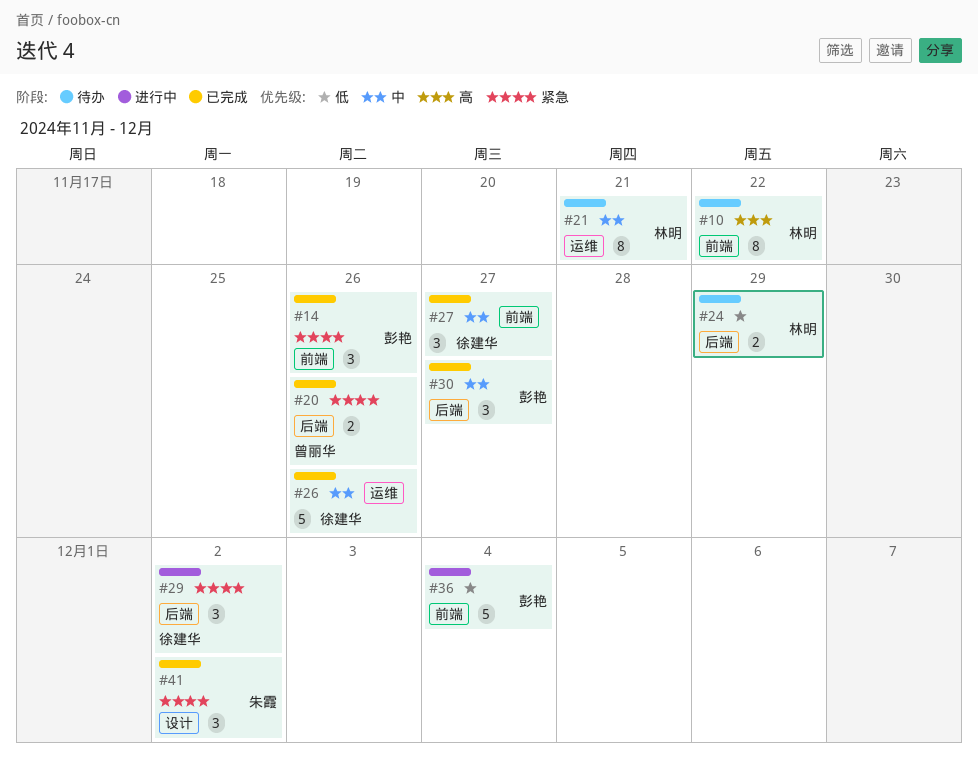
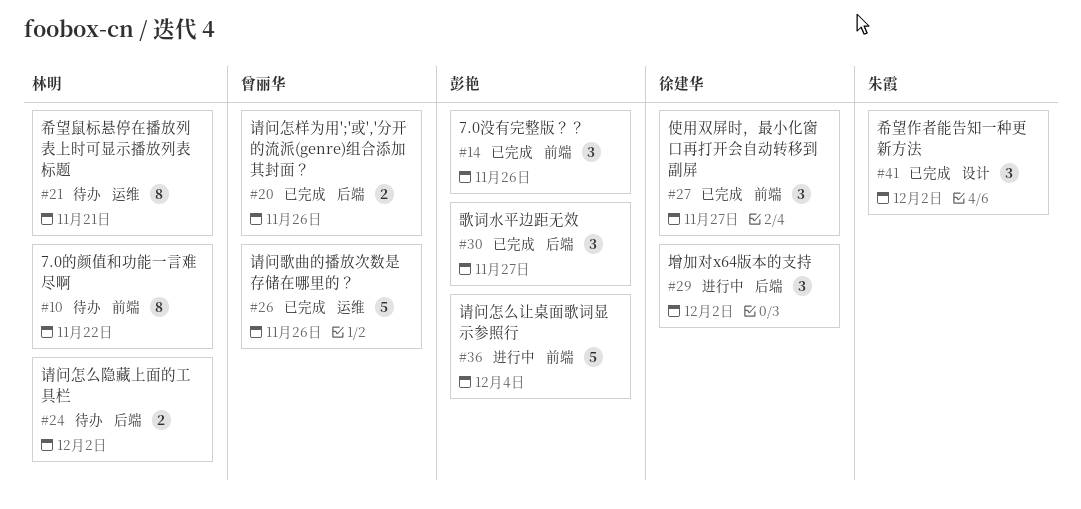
#24, due: Nov 29 -> Dec 2
#26, owner: 徐建华 -> 曾丽华

